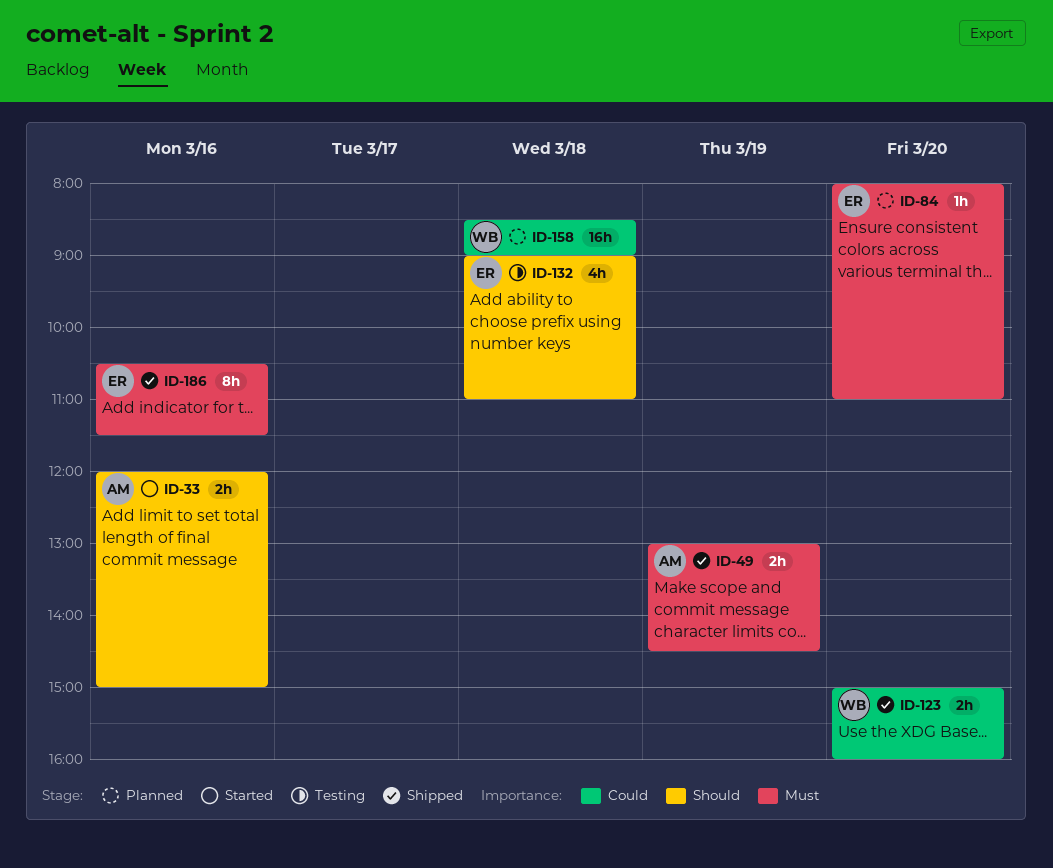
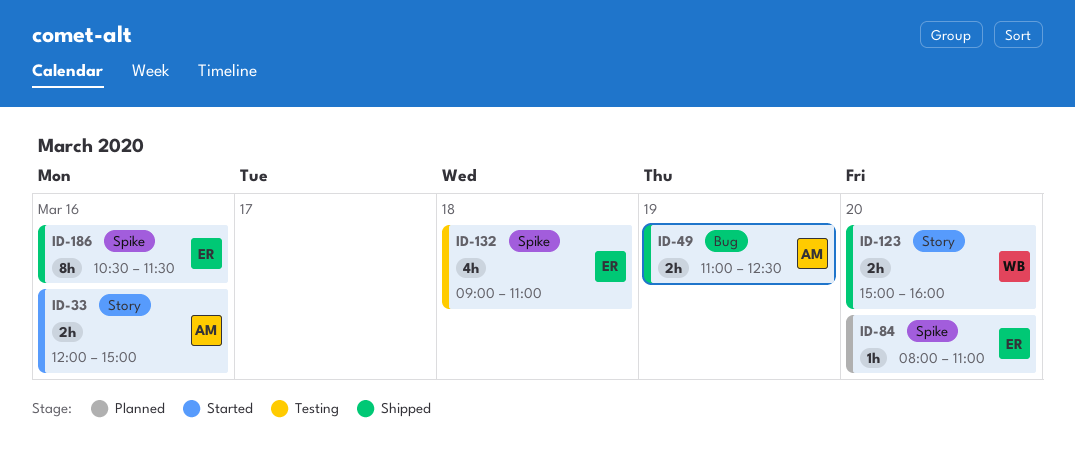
ID-49, begins: 13:00 -> 11:00
ID-49, ends: 14:30 -> 12:30
ID-158: present -> none

